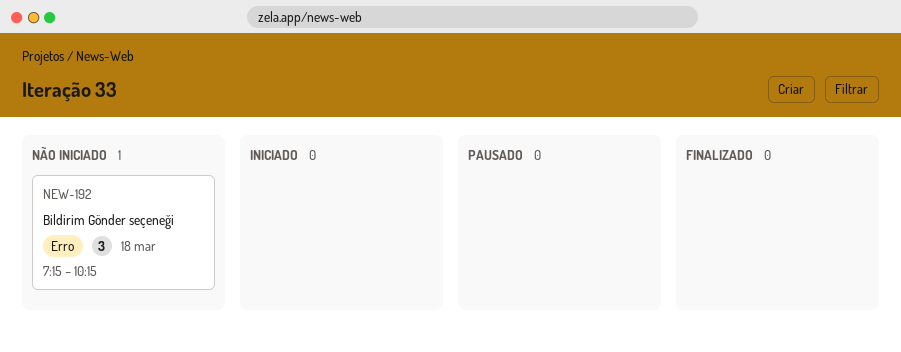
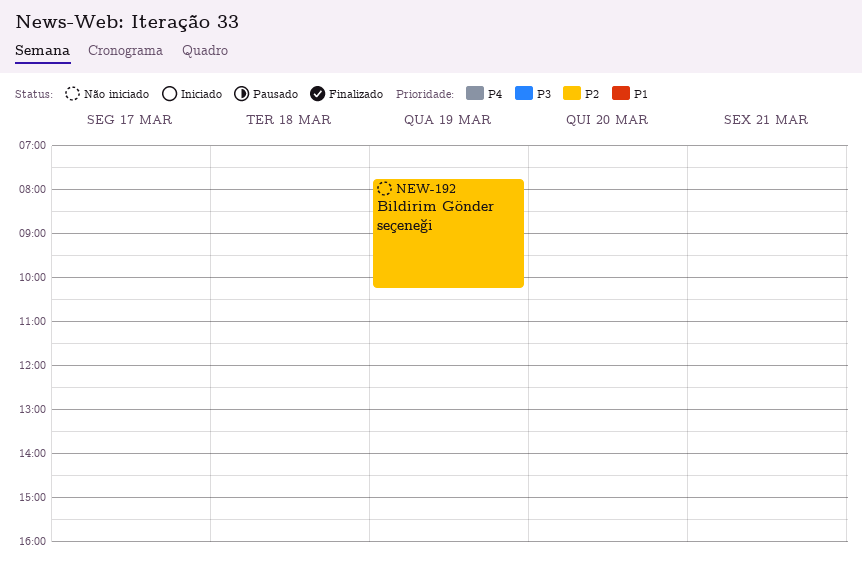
NEW-192, day: Mar 18 -> Mar 19
NEW-192, begins: 07:15 -> 07:45

